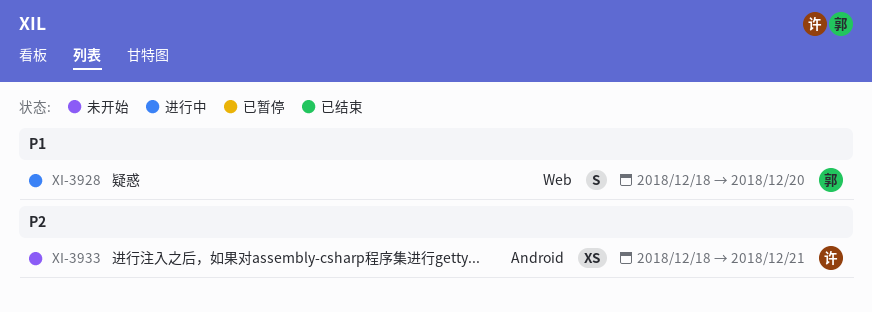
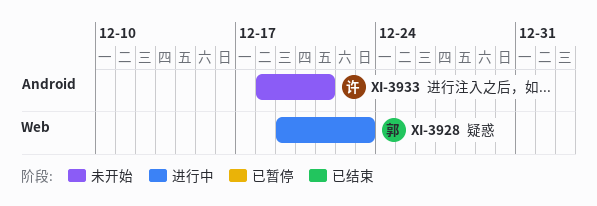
XI-3928, start: Dec 18 -> Dec 19
XI-3928, due: Dec 20 -> Dec 23

